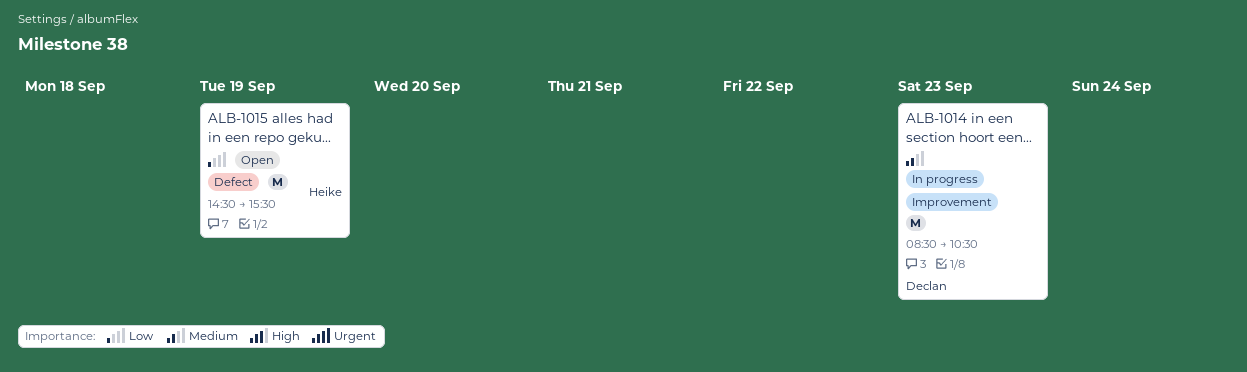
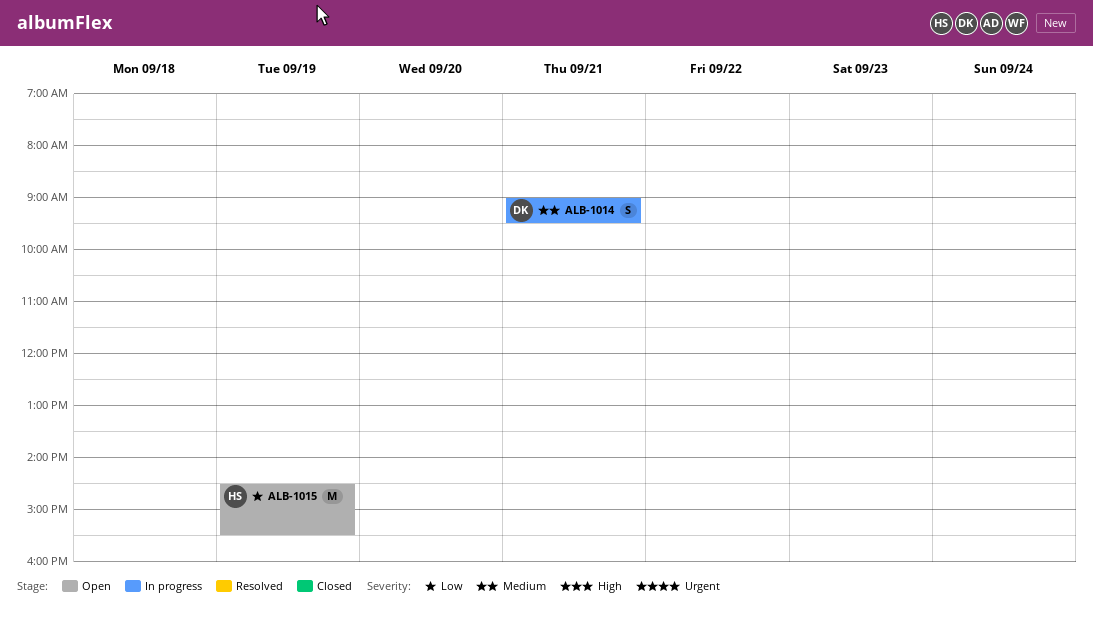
ALB-1014, estimate: M -> S
ALB-1014, day: Sep 23 -> Sep 21
ALB-1014, begins: 08:30 -> 09:00
ALB-1014, ends: 10:30 -> 09:30

